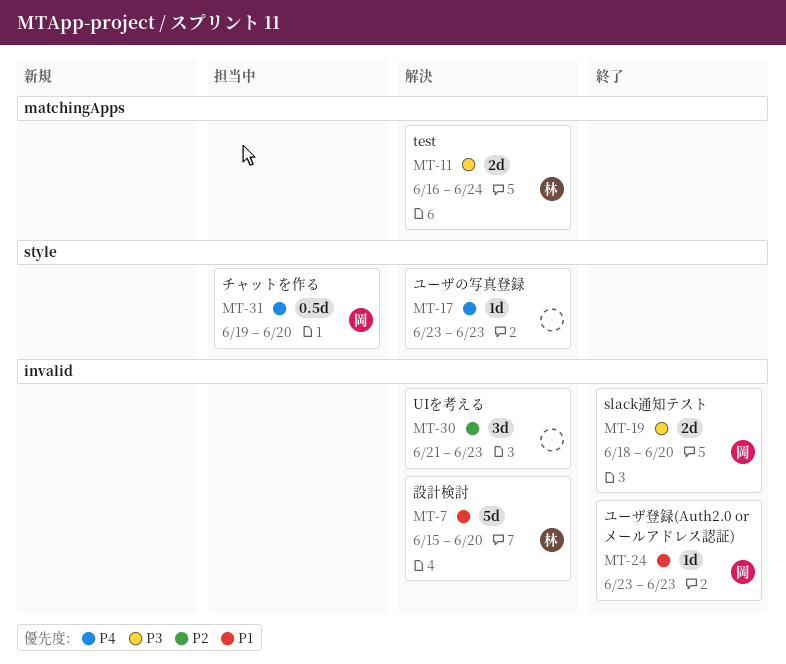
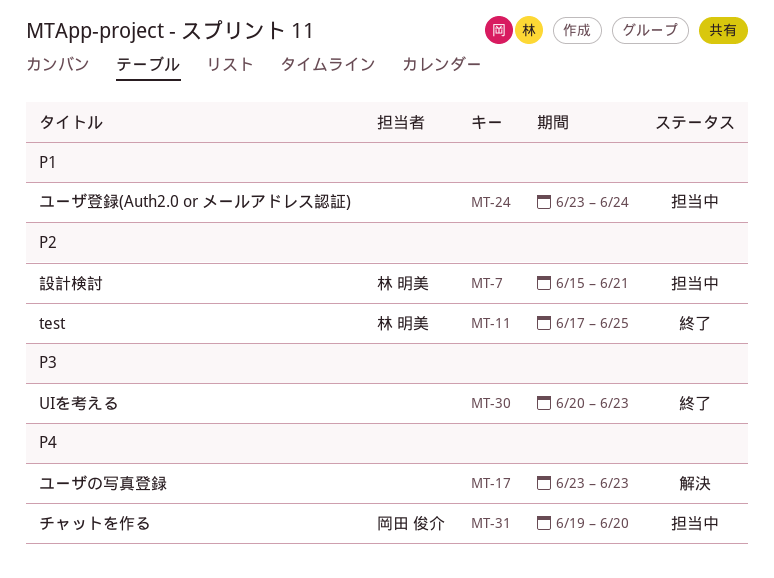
MT-7, status: 解決 -> 担当中
MT-7, priority: P1 -> P2
MT-7, due: Jun 20 -> Jun 21
MT-11, status: 解決 -> 終了
MT-11, priority: P3 -> P2
MT-11, start: Jun 16 -> Jun 17
MT-11, due: Jun 24 -> Jun 25
MT-19: present -> none
MT-24, status: 終了 -> 担当中
MT-24, owner: 岡田 俊介 -> none
MT-24, due: Jun 23 -> Jun 24
MT-30, status: 解決 -> 終了
MT-30, priority: P2 -> P3
MT-30, start: Jun 21 -> Jun 20

